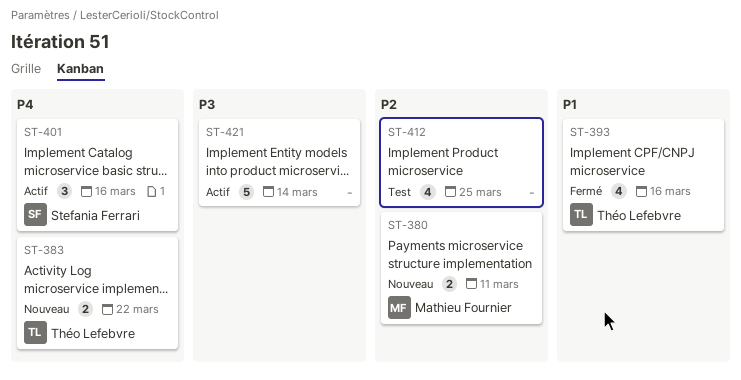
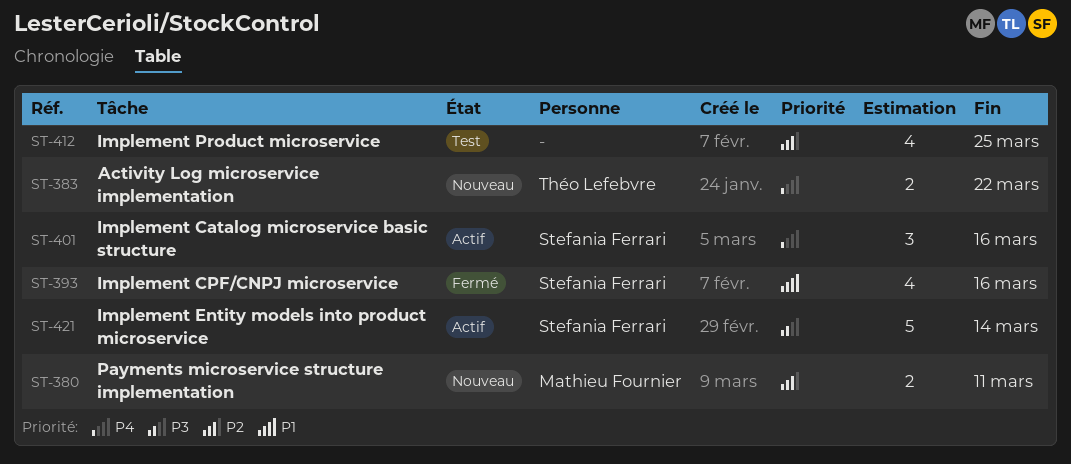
ST-393, owner: Théo Lefebvre -> Stefania Ferrari
ST-421, owner: none -> Stefania Ferrari

